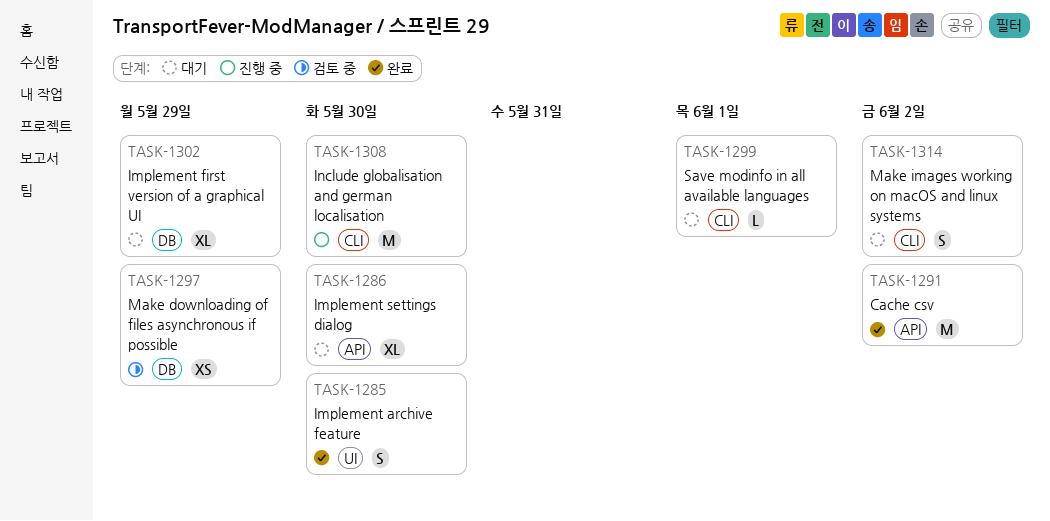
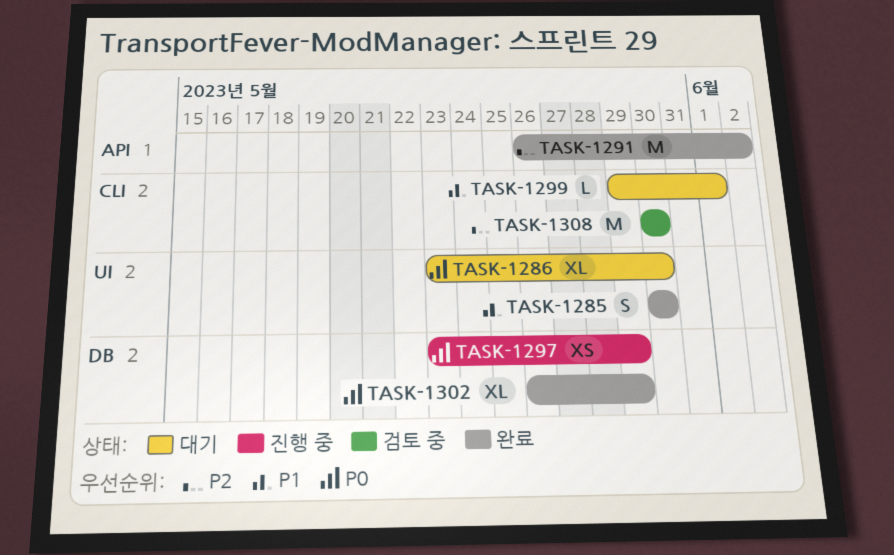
TASK-1286, label: API -> UI
TASK-1297, status: 검토 중 -> 진행 중
TASK-1302, status: 대기 -> 완료
TASK-1308, status: 진행 중 -> 검토 중
TASK-1314: present -> none

